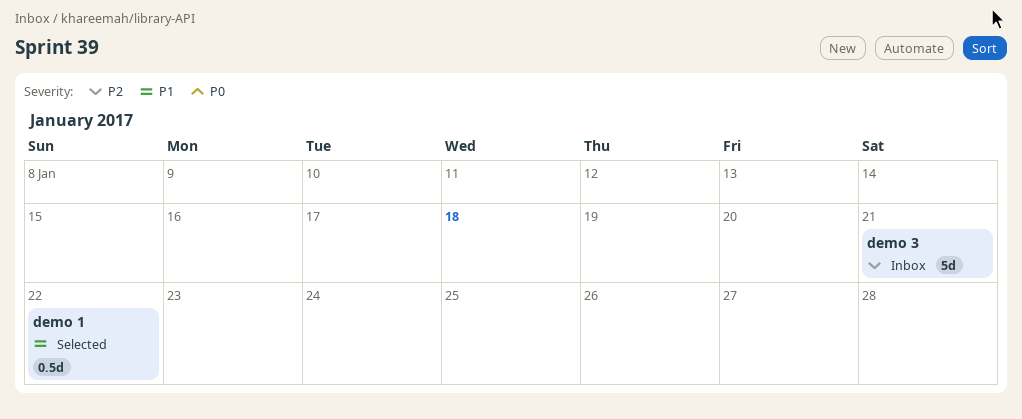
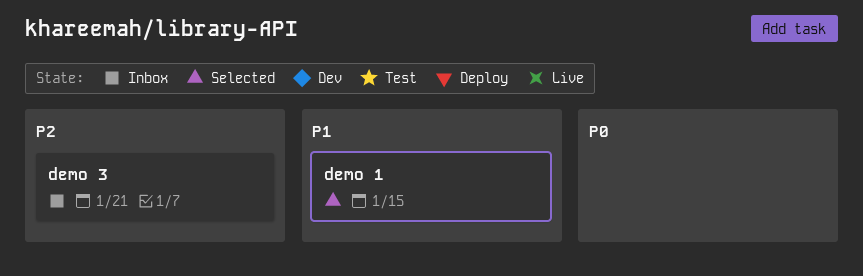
demo 1, due: Jan 22 -> Jan 15

